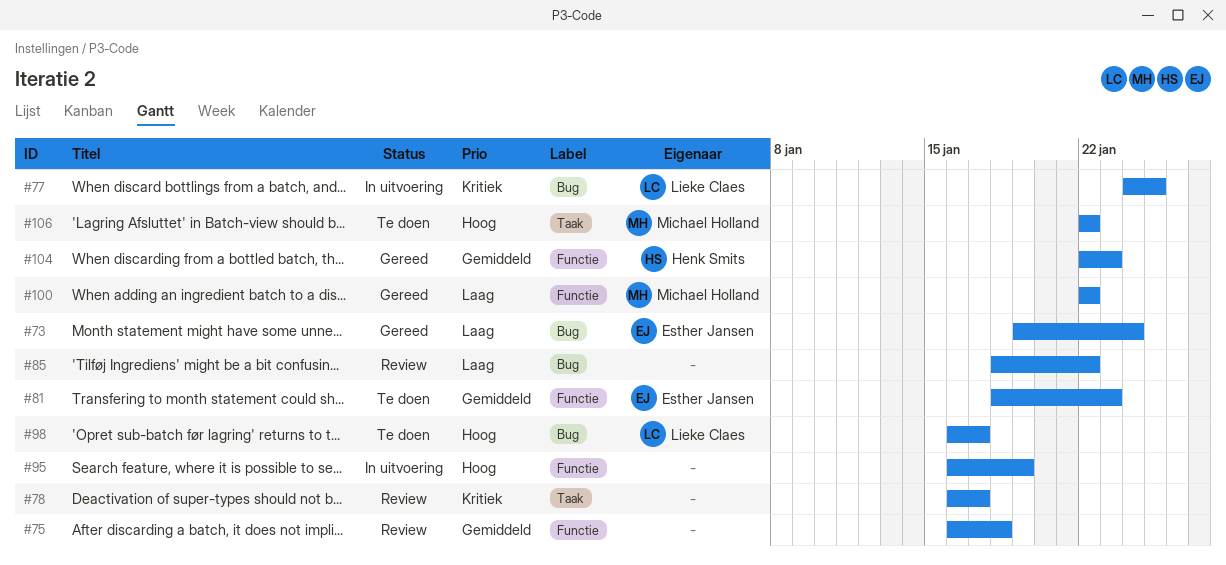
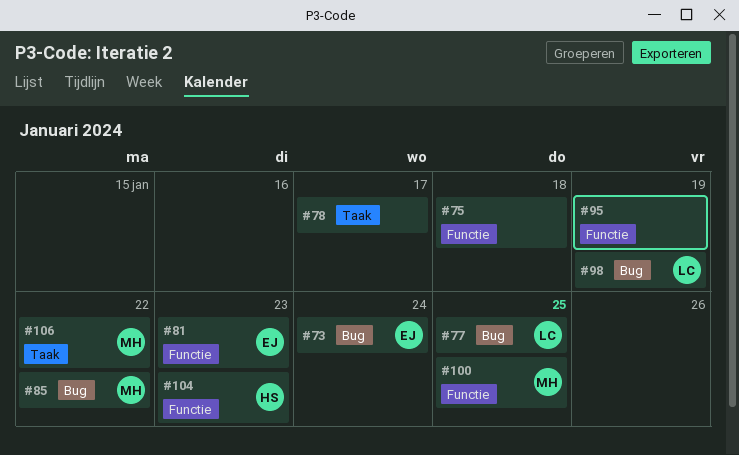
#85, owner: none -> Michael Holland
#98, due: Jan 17 -> Jan 19
#100, due: Jan 22 -> Jan 25

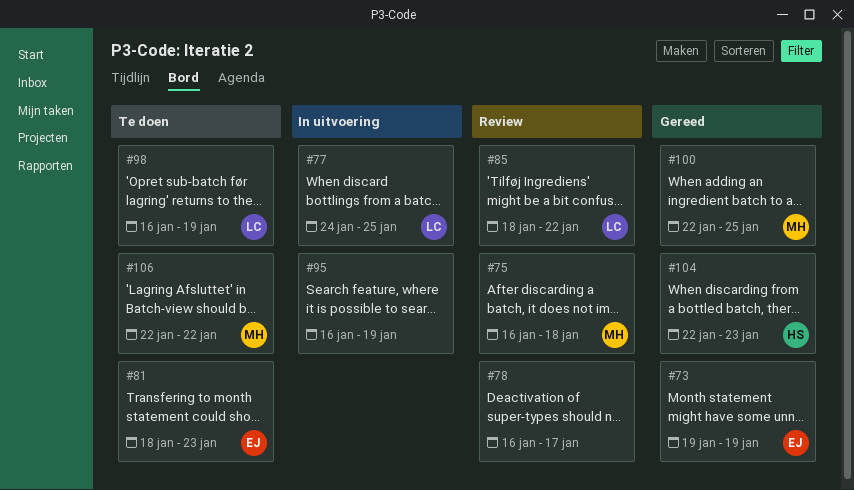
#73, due: Jan 24 -> Jan 19
#75, owner: none -> MH
#85, owner: MH -> LC

